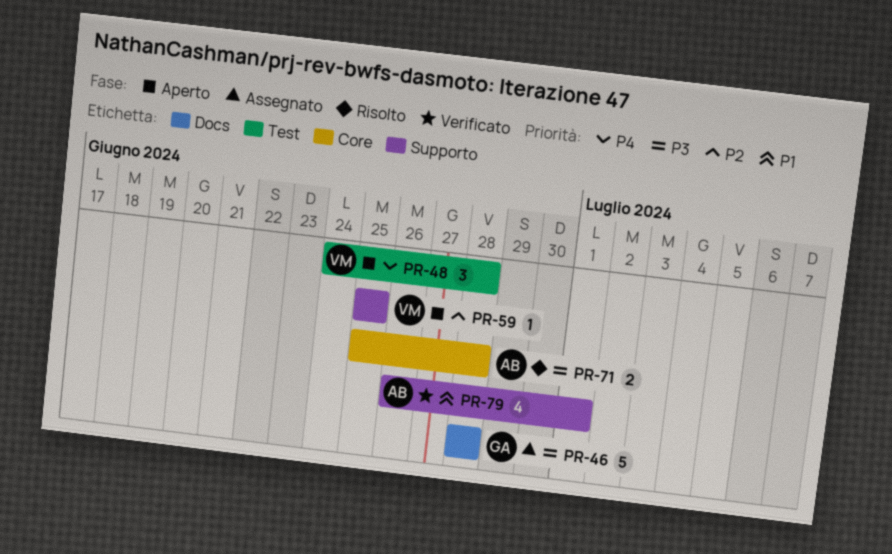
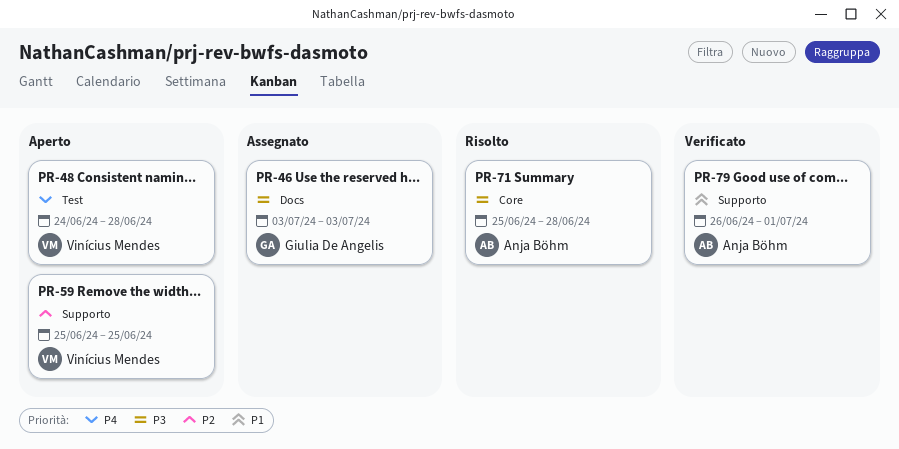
PR-46, start: Jun 28 -> Jul 3
PR-46, due: Jun 28 -> Jul 3

